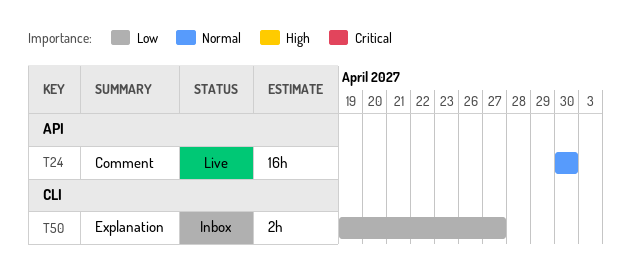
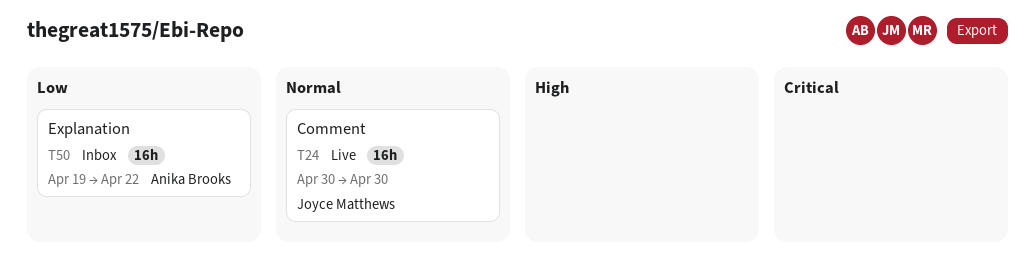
T50, estimate: 2h -> 16h
T50, due: Apr 27 -> Apr 22

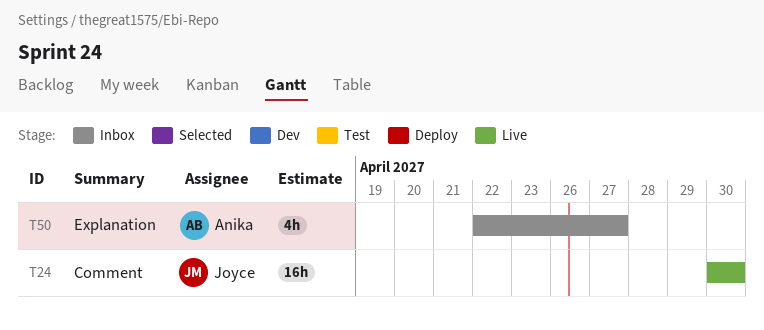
T50, estimate: 16h -> 4h
T50, start: Apr 19 -> Apr 22
T50, due: Apr 22 -> Apr 27

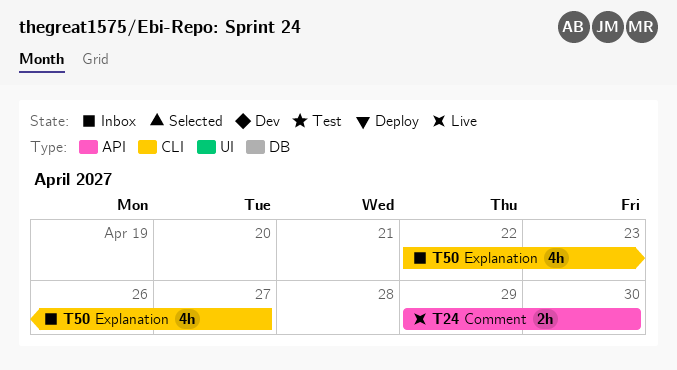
T24, estimate: 16h -> 2h
T24, start: Apr 30 -> Apr 29

